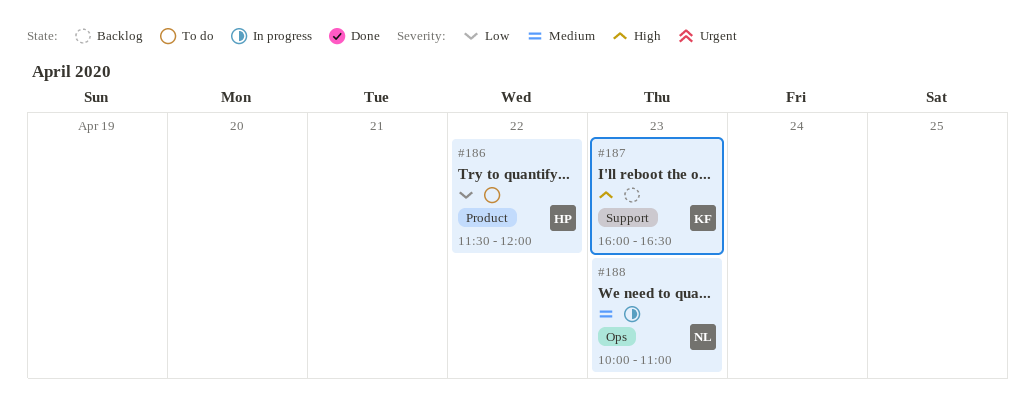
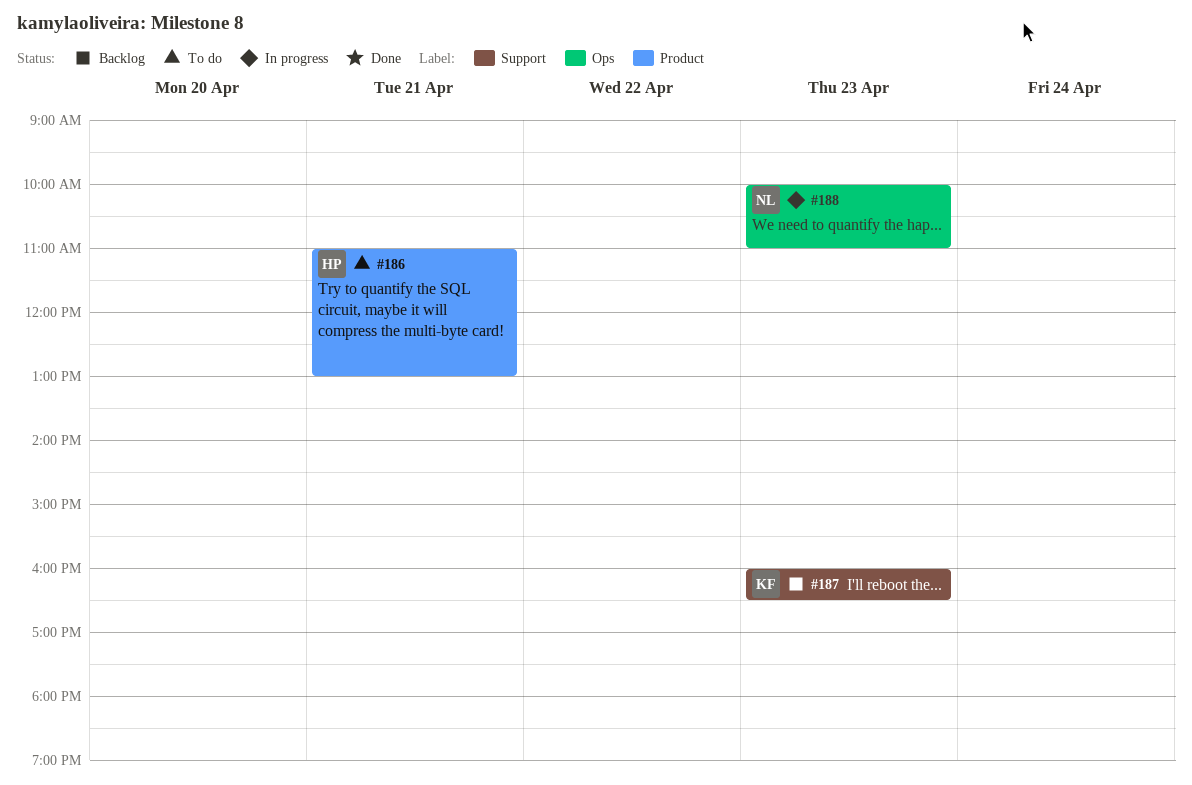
#186, day: Apr 22 -> Apr 21
#186, begins: 11:30 -> 11:00
#186, ends: 12:00 -> 13:00

